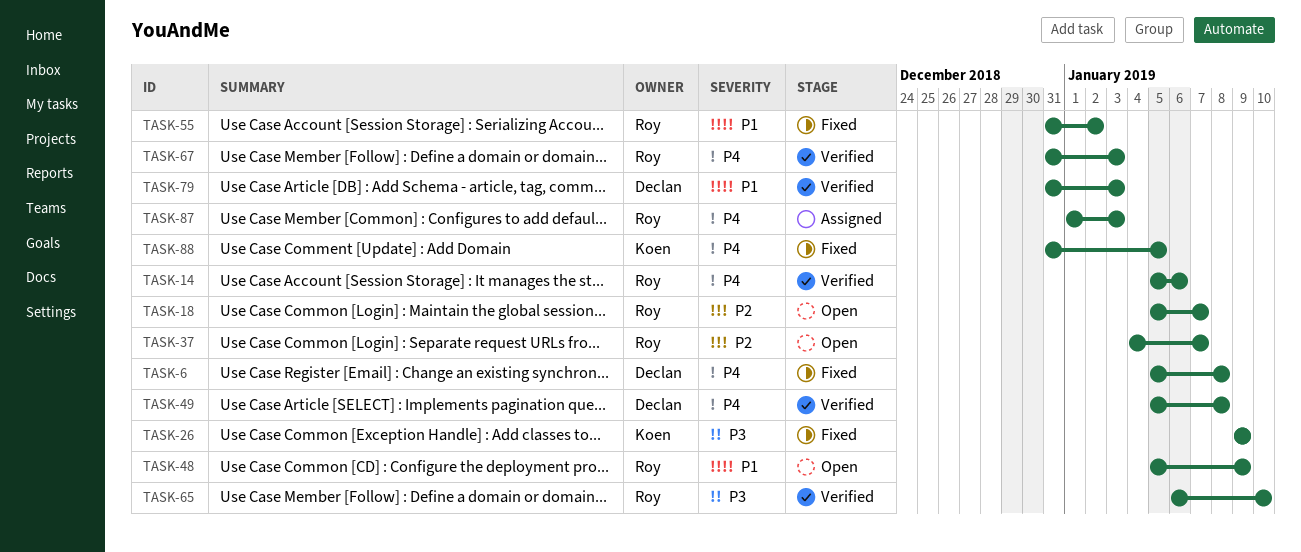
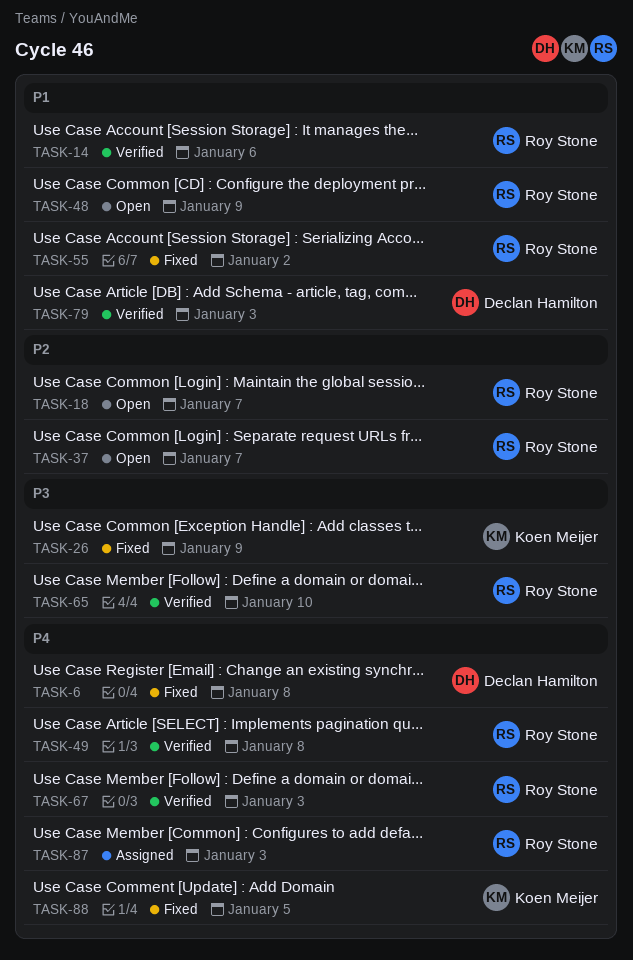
TASK-14, priority: P4 -> P1
TASK-49, owner: Declan Hamilton -> Roy Stone

